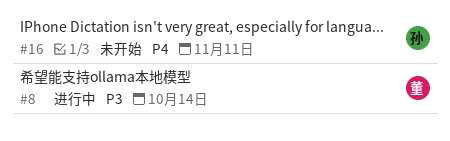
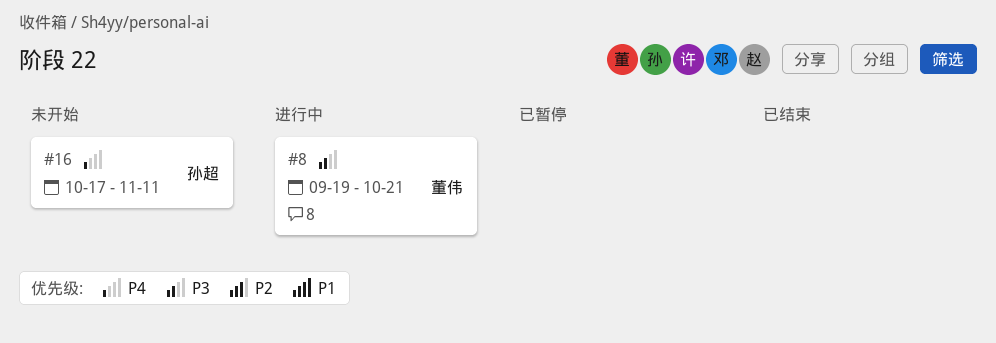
#8, due: Oct 14 -> Oct 21

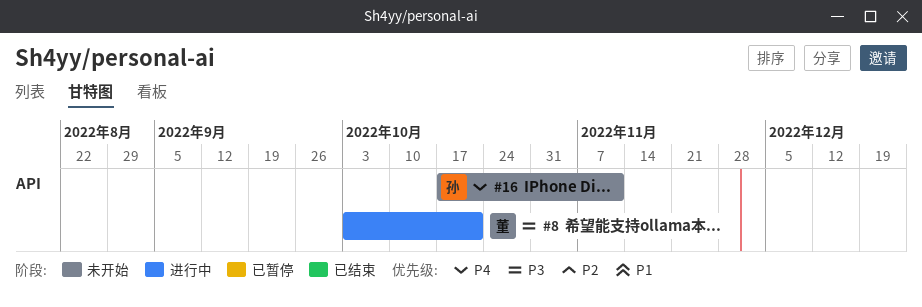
#8, start: Sep 19 -> Oct 3

